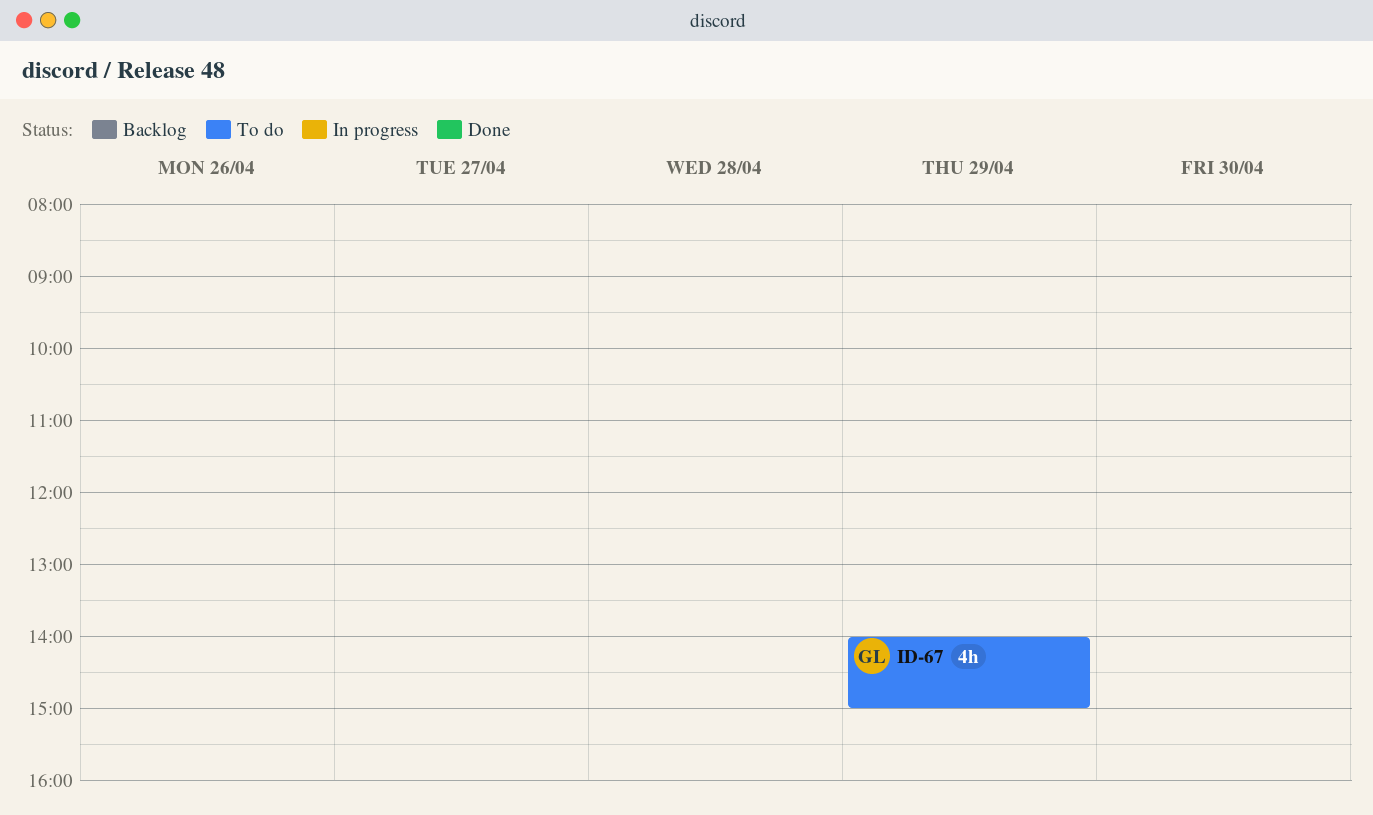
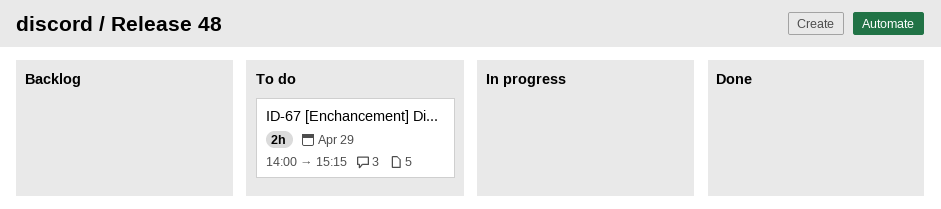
ID-67, estimate: 4h -> 2h
ID-67, ends: 15:00 -> 15:15

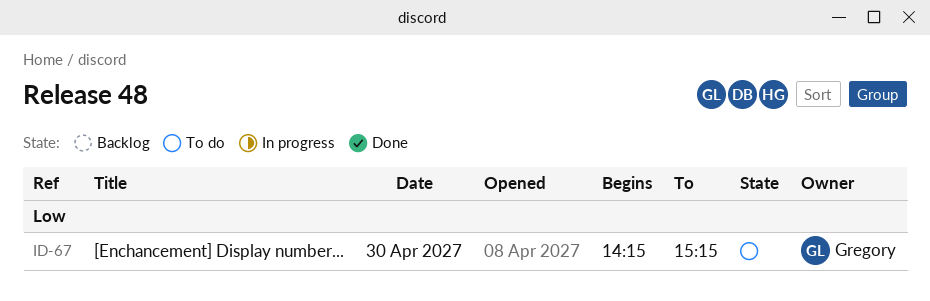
ID-67, day: Apr 29 -> Apr 30
ID-67, begins: 14:00 -> 14:15

